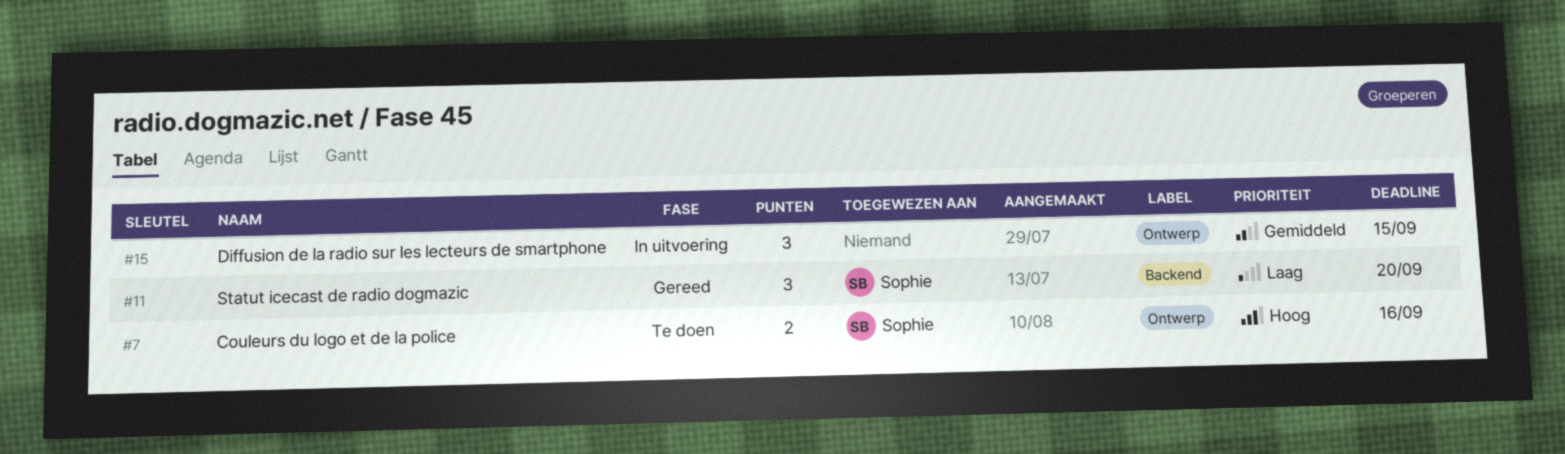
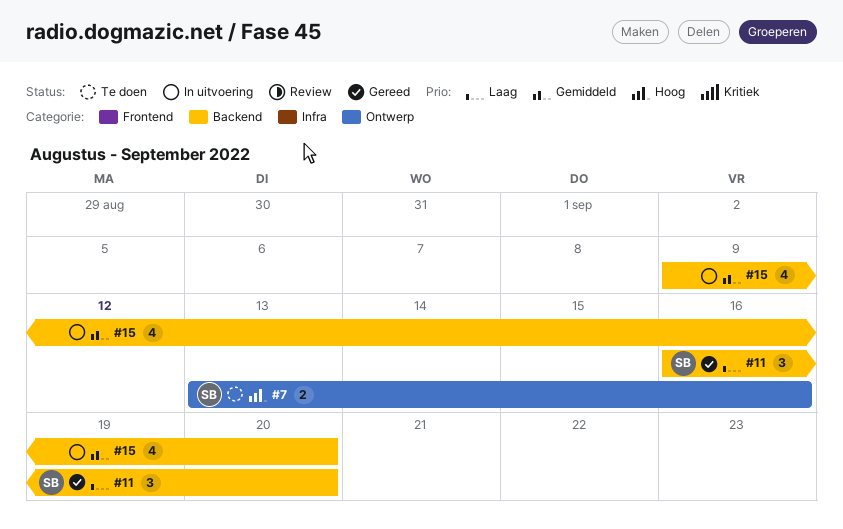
#15, label: Ontwerp -> Backend
#15, estimate: 3 -> 4
#15, due: Sep 15 -> Sep 20

